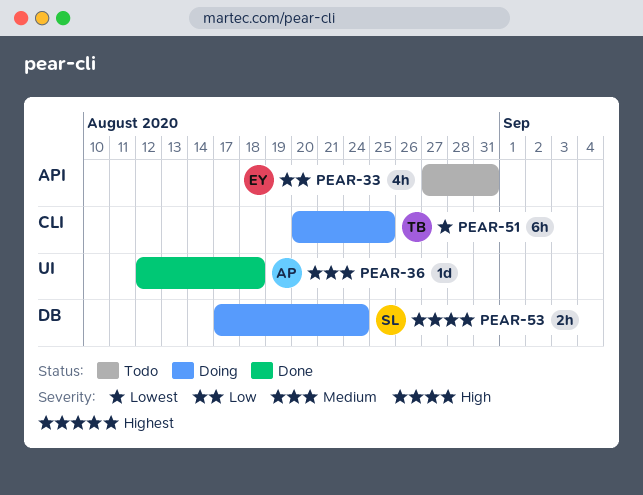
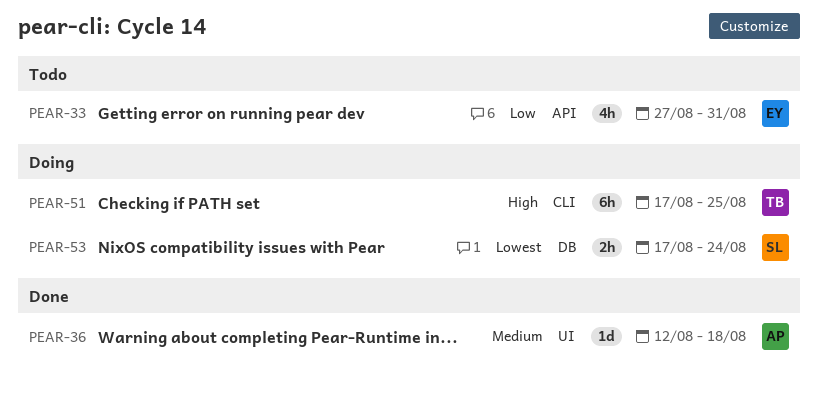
PEAR-51, priority: Lowest -> High
PEAR-51, start: Aug 20 -> Aug 17
PEAR-53, priority: High -> Lowest

